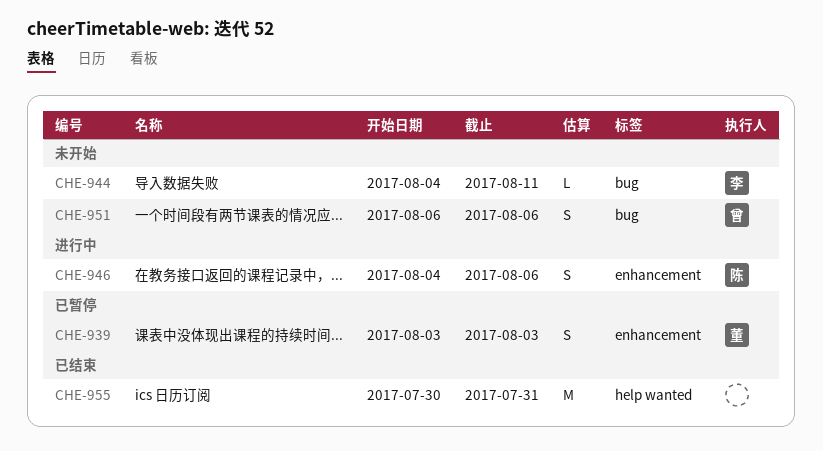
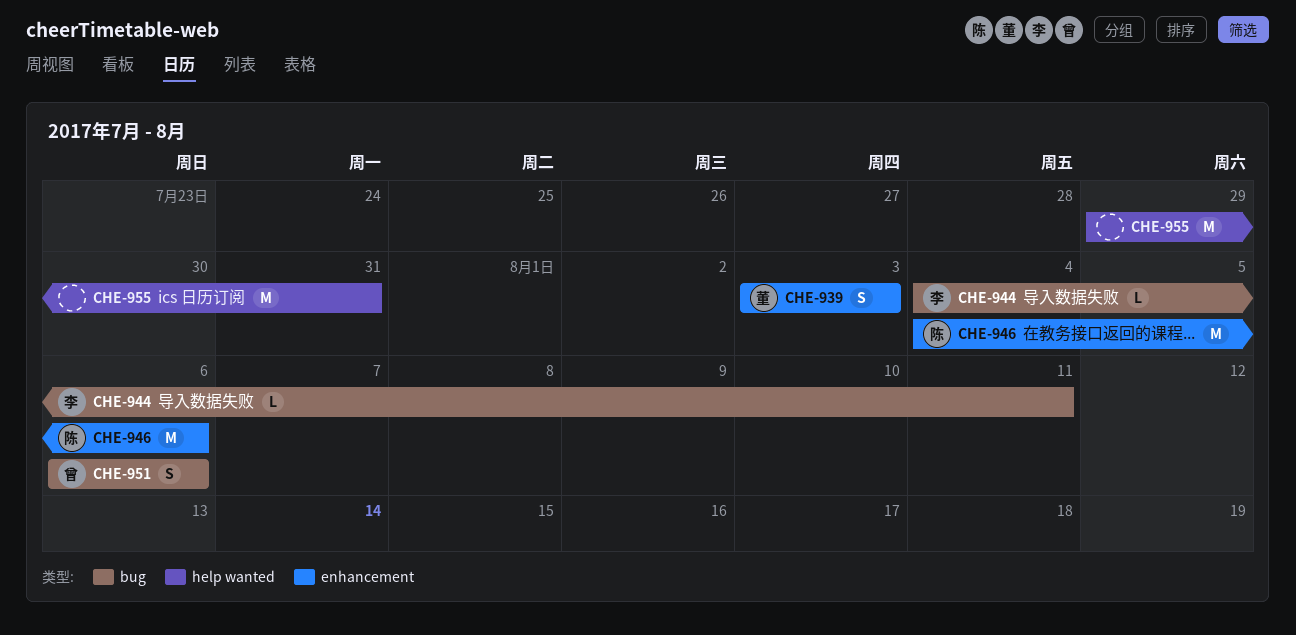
CHE-946, estimate: S -> M
CHE-955, start: Jul 30 -> Jul 29

